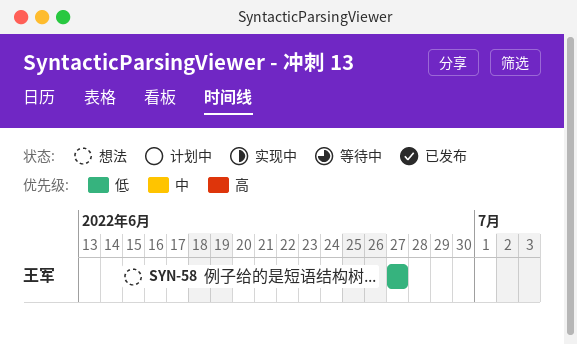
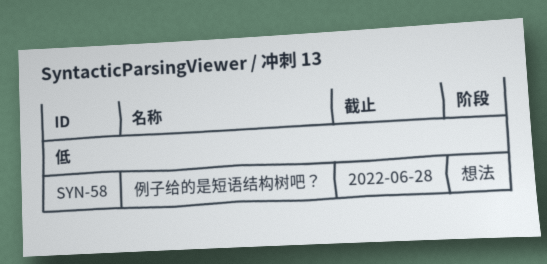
SYN-58, due: Jun 27 -> Jun 28

